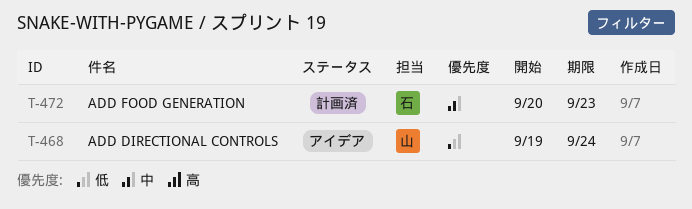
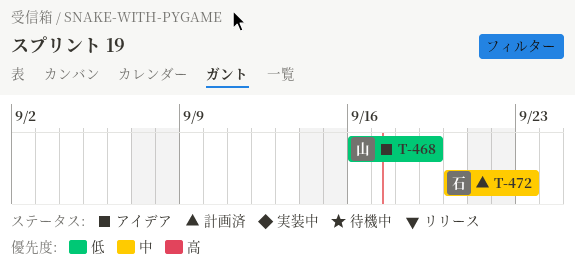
T-468, start: Sep 19 -> Sep 16
T-468, due: Sep 24 -> Sep 19

